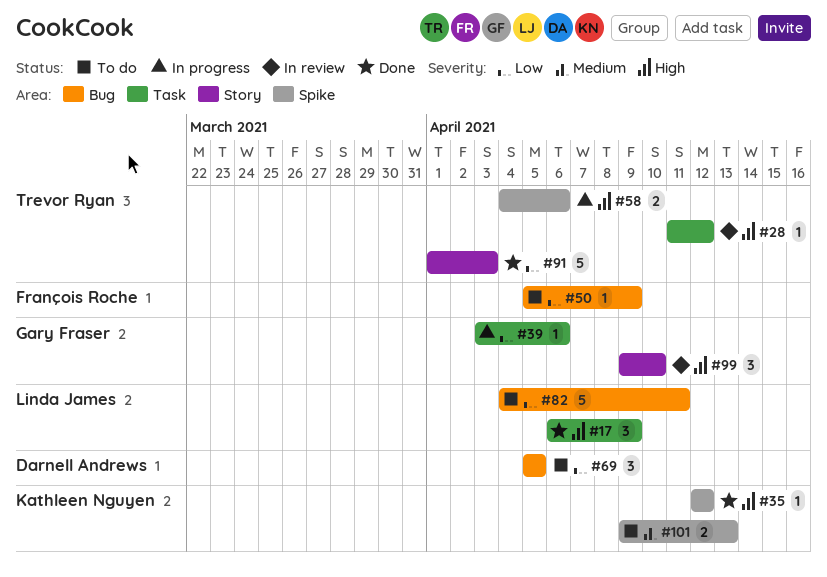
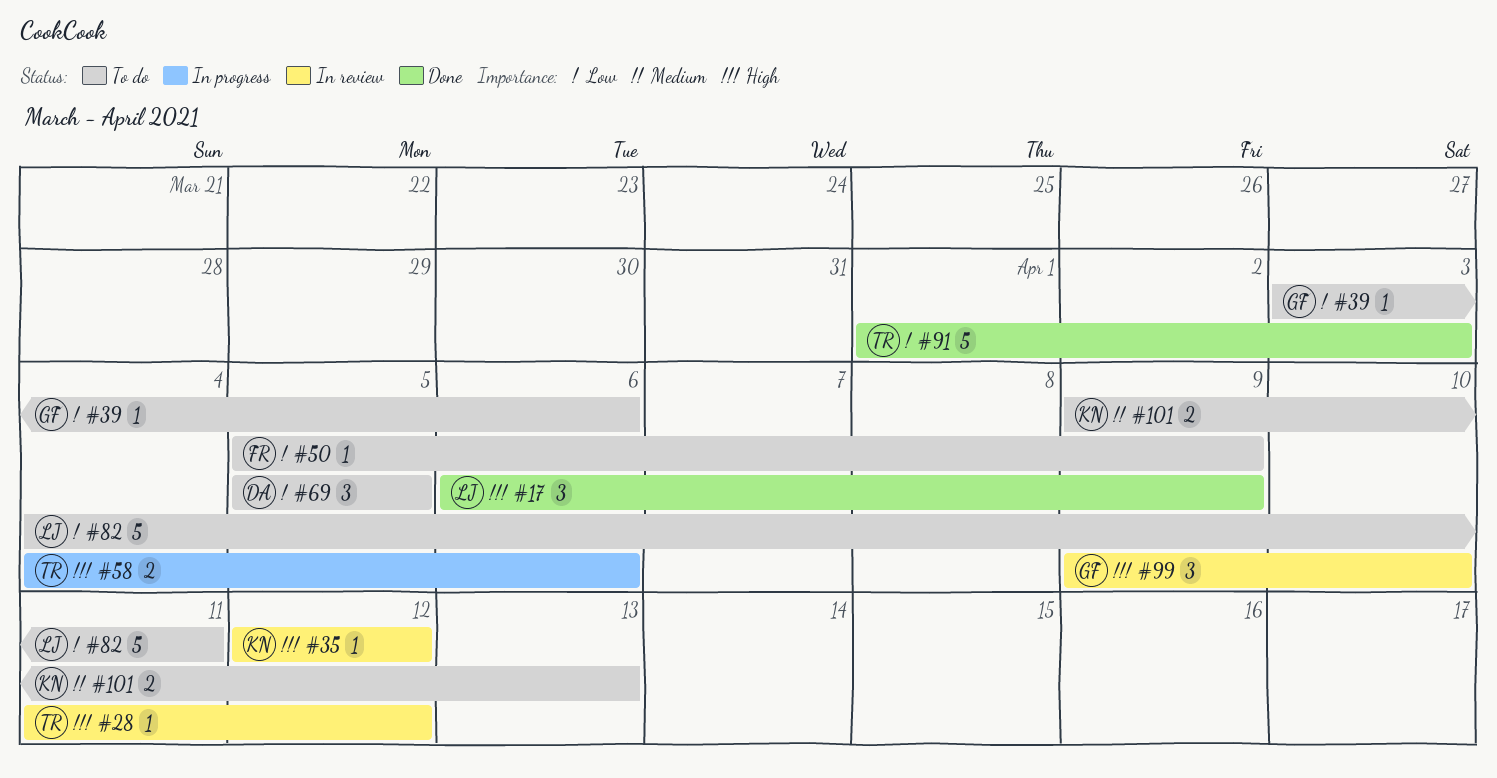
#35, status: Done -> In review
#39, status: In progress -> To do

